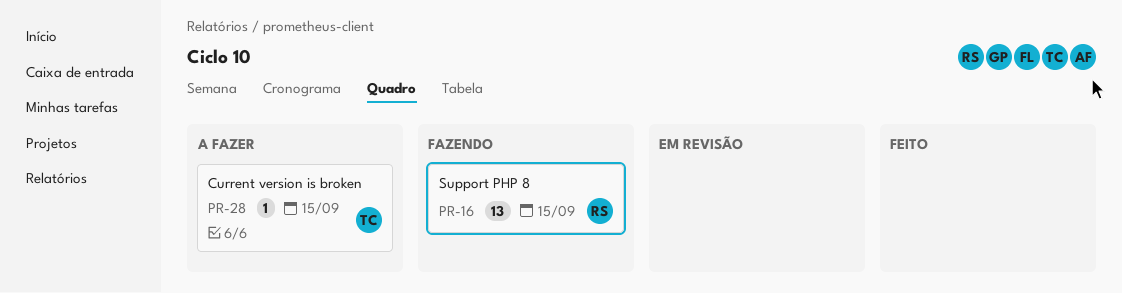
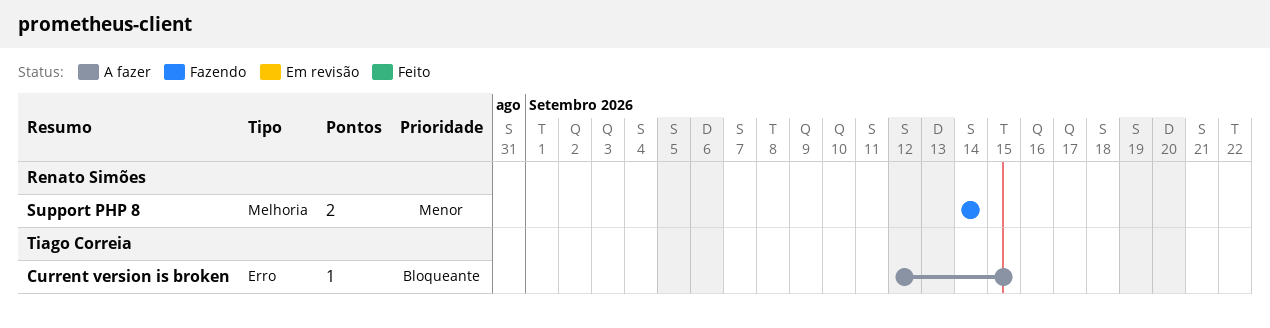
Support PHP 8, estimate: 13 -> 2
Support PHP 8, due: Sep 15 -> Sep 14

